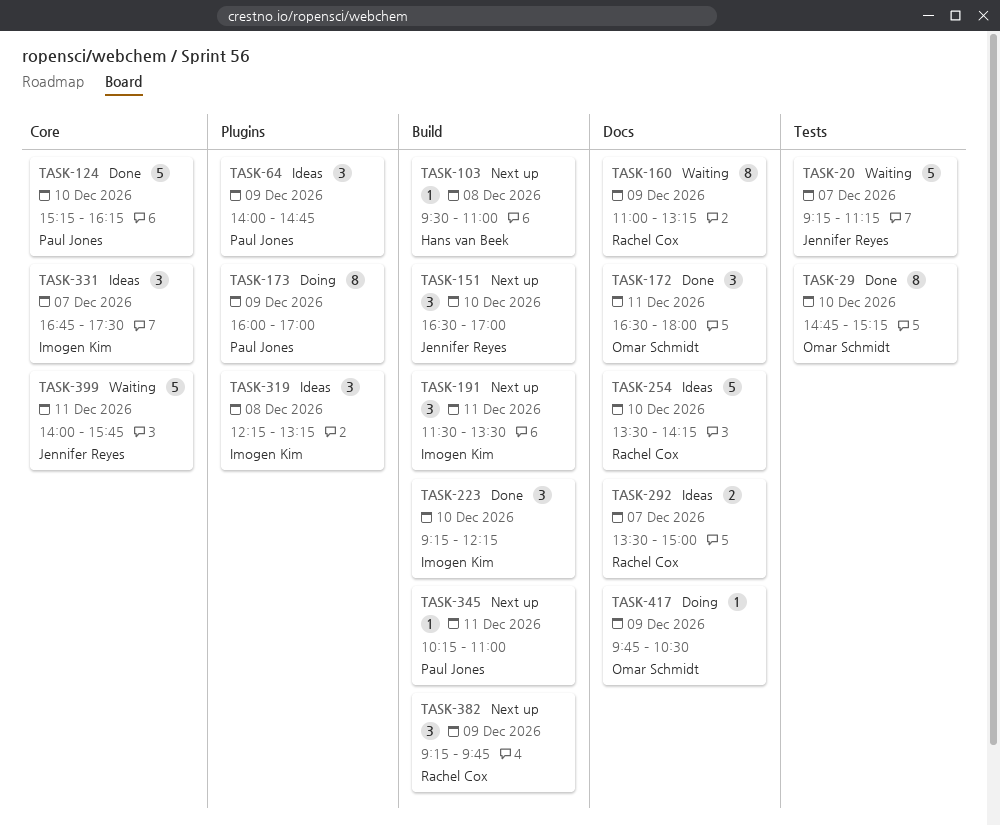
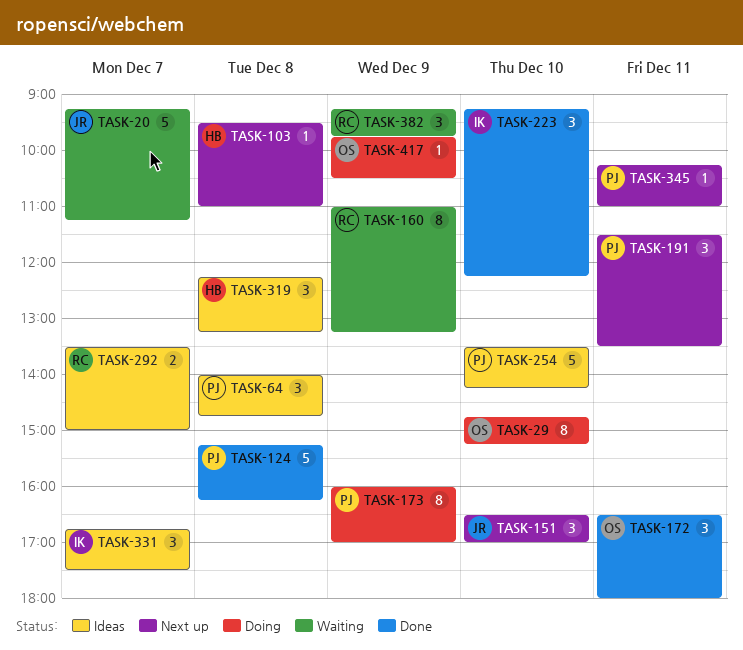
TASK-29, status: Done -> Doing
TASK-64, day: Dec 9 -> Dec 8
TASK-124, day: Dec 10 -> Dec 8
TASK-191, owner: Imogen Kim -> Paul Jones
TASK-254, owner: Rachel Cox -> Paul Jones
TASK-319, owner: Imogen Kim -> Hans van Beek
TASK-382, status: Next up -> Waiting
TASK-399: present -> none

